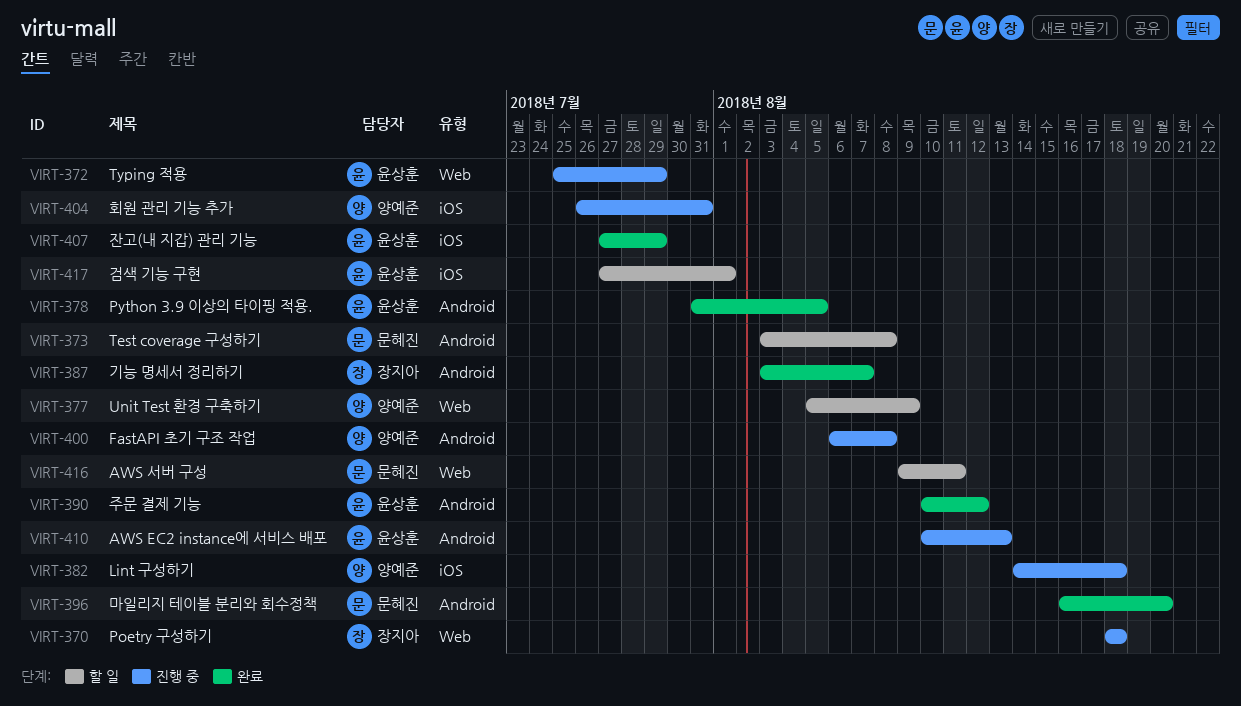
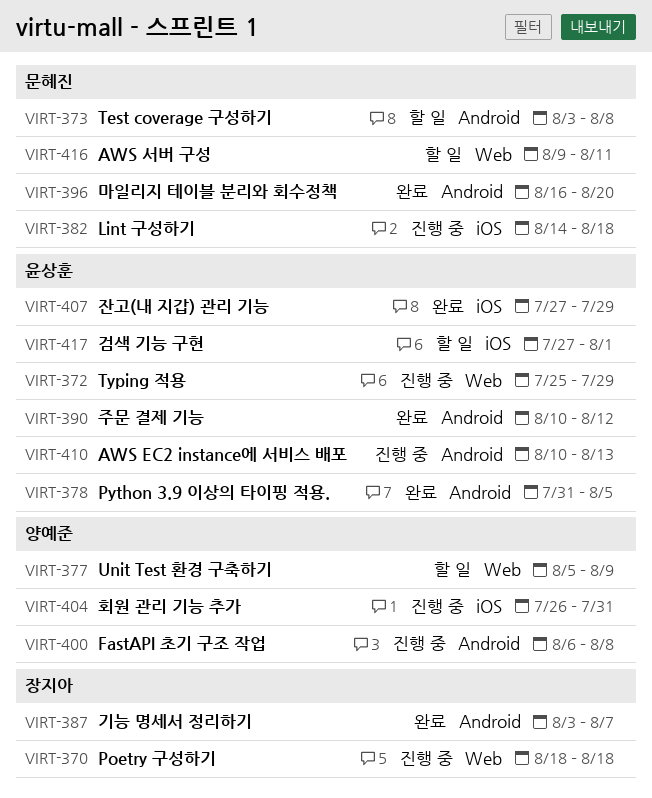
VIRT-382, owner: 양예준 -> 문혜진

